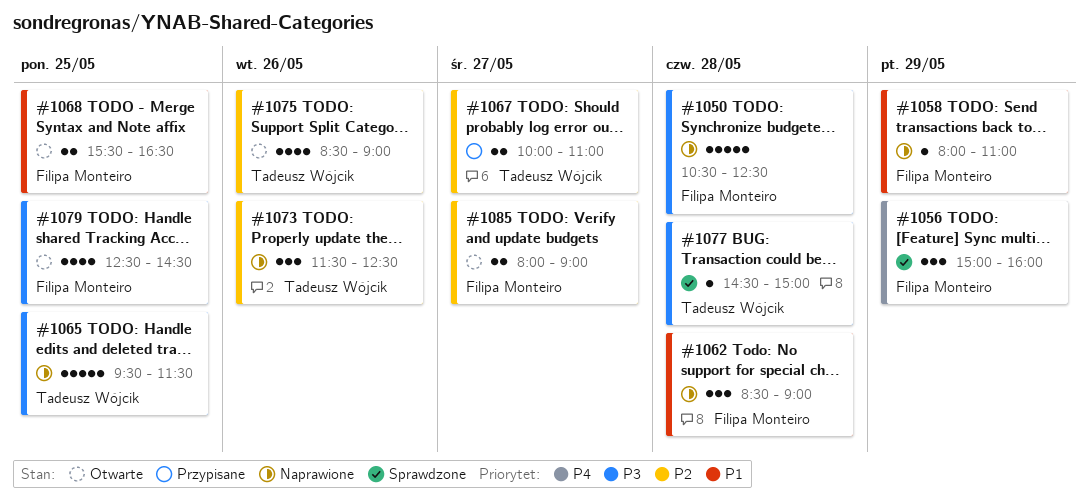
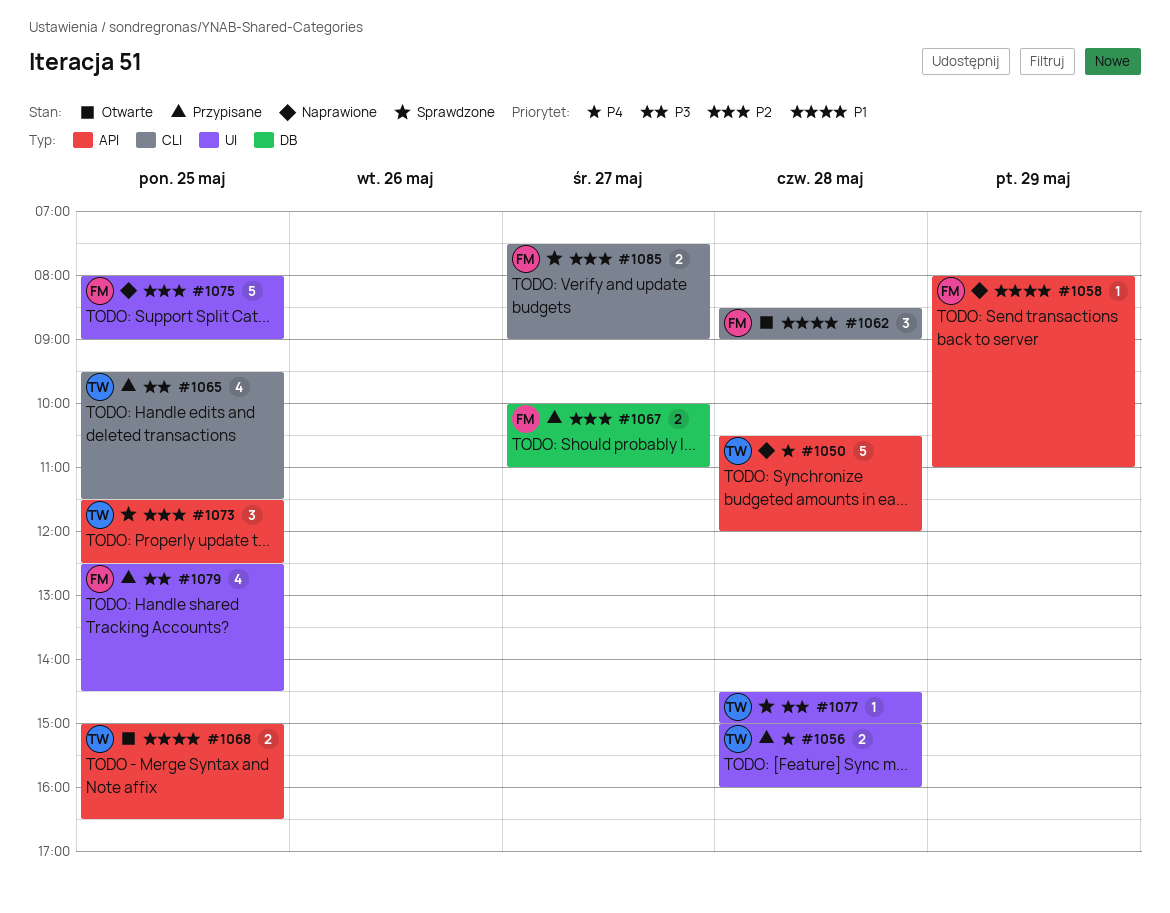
#1050, owner: Filipa Monteiro -> Tadeusz Wójcik
#1050, priority: P3 -> P4
#1050, ends: 12:30 -> 12:00
#1056, status: Sprawdzone -> Przypisane
#1056, owner: Filipa Monteiro -> Tadeusz Wójcik
#1056, estimate: 3 -> 2
#1056, day: May 29 -> May 28
#1062, status: Naprawione -> Otwarte
#1065, status: Naprawione -> Przypisane
#1065, estimate: 5 -> 4
#1067, owner: Tadeusz Wójcik -> Filipa Monteiro
#1068, owner: Filipa Monteiro -> Tadeusz Wójcik
#1068, begins: 15:30 -> 15:00
#1073, status: Naprawione -> Sprawdzone
#1073, day: May 26 -> May 25
#1075, status: Otwarte -> Naprawione
#1075, owner: Tadeusz Wójcik -> Filipa Monteiro
#1075, estimate: 4 -> 5
#1075, day: May 26 -> May 25
#1075, begins: 08:30 -> 08:00
#1079, status: Otwarte -> Przypisane
#1085, status: Otwarte -> Sprawdzone
#1085, begins: 08:00 -> 07:30

